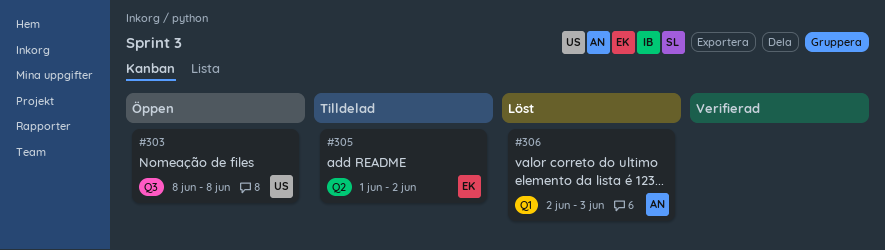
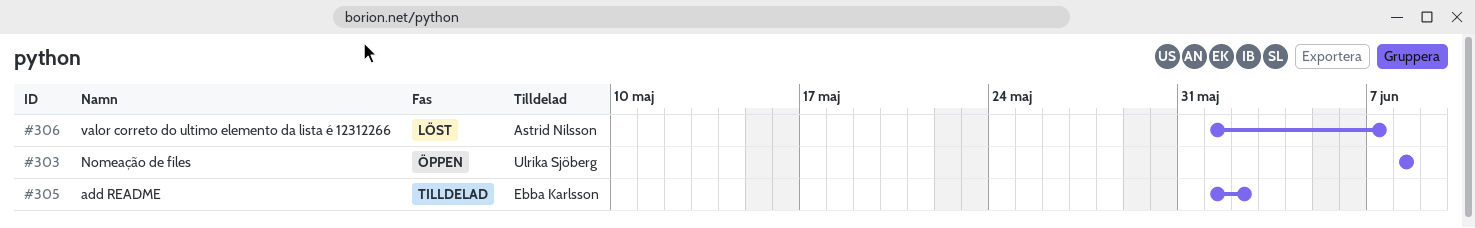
#306, start: Jun 2 -> Jun 1
#306, due: Jun 3 -> Jun 7

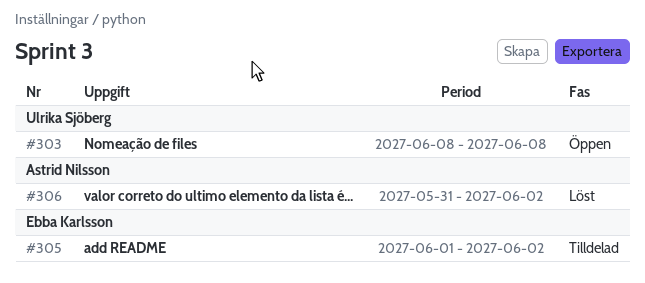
#306, start: Jun 1 -> May 31
#306, due: Jun 7 -> Jun 2

